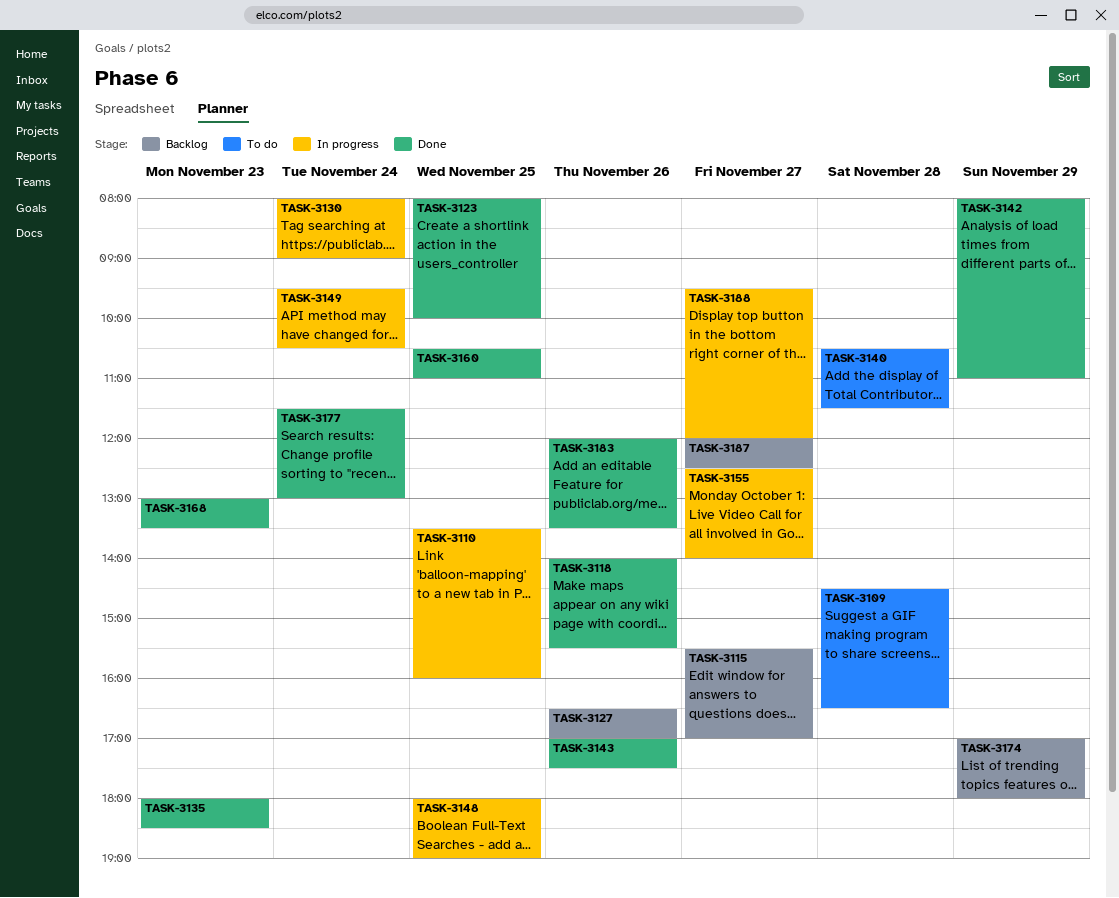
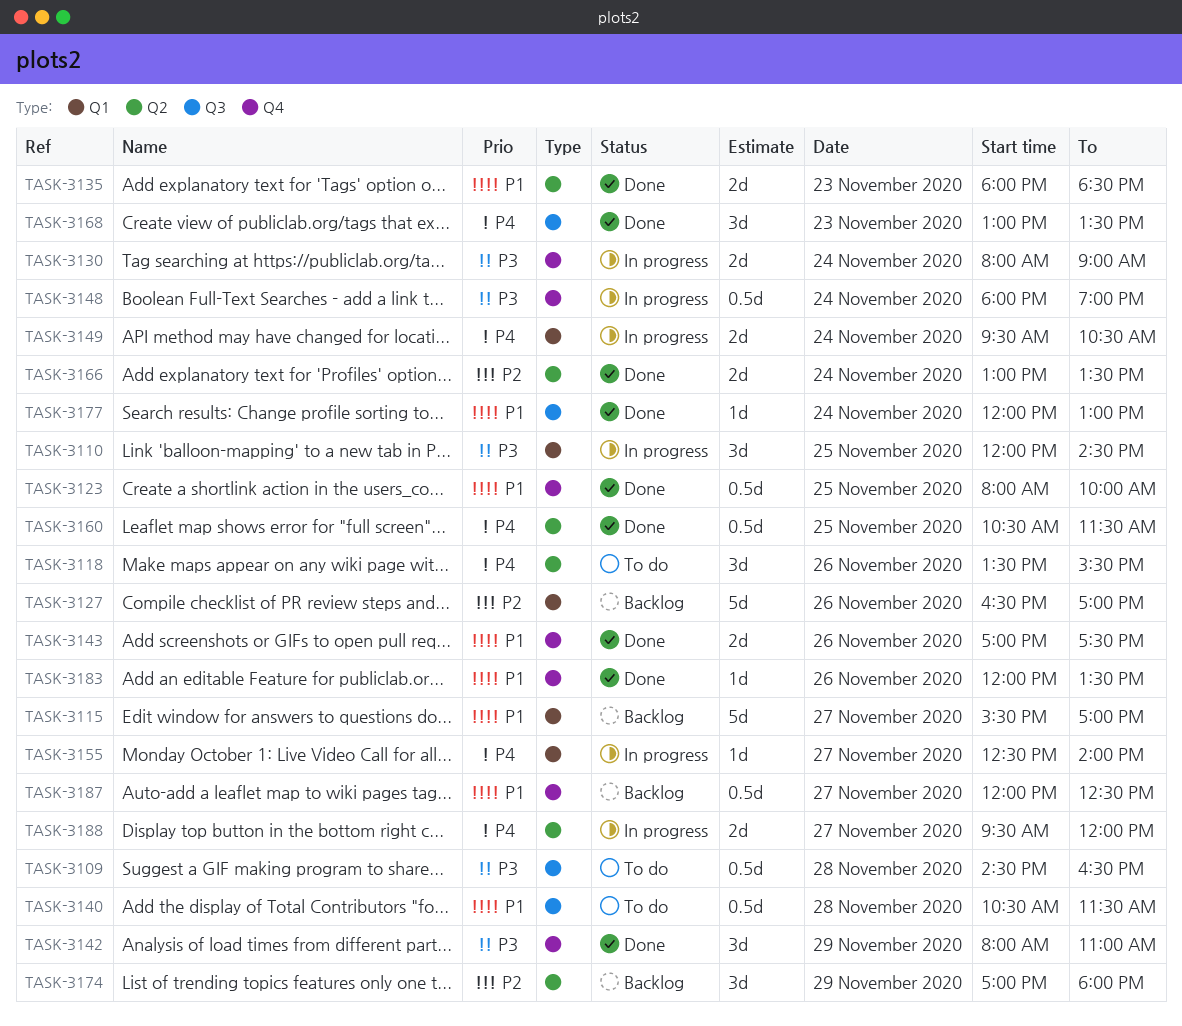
TASK-3110, begins: 13:30 -> 12:00
TASK-3110, ends: 16:00 -> 14:30
TASK-3118, status: Done -> To do
TASK-3118, begins: 14:00 -> 13:30
TASK-3148, day: Nov 25 -> Nov 24
TASK-3160, ends: 11:00 -> 11:30
TASK-3166: none -> present
TASK-3177, begins: 11:30 -> 12:00

